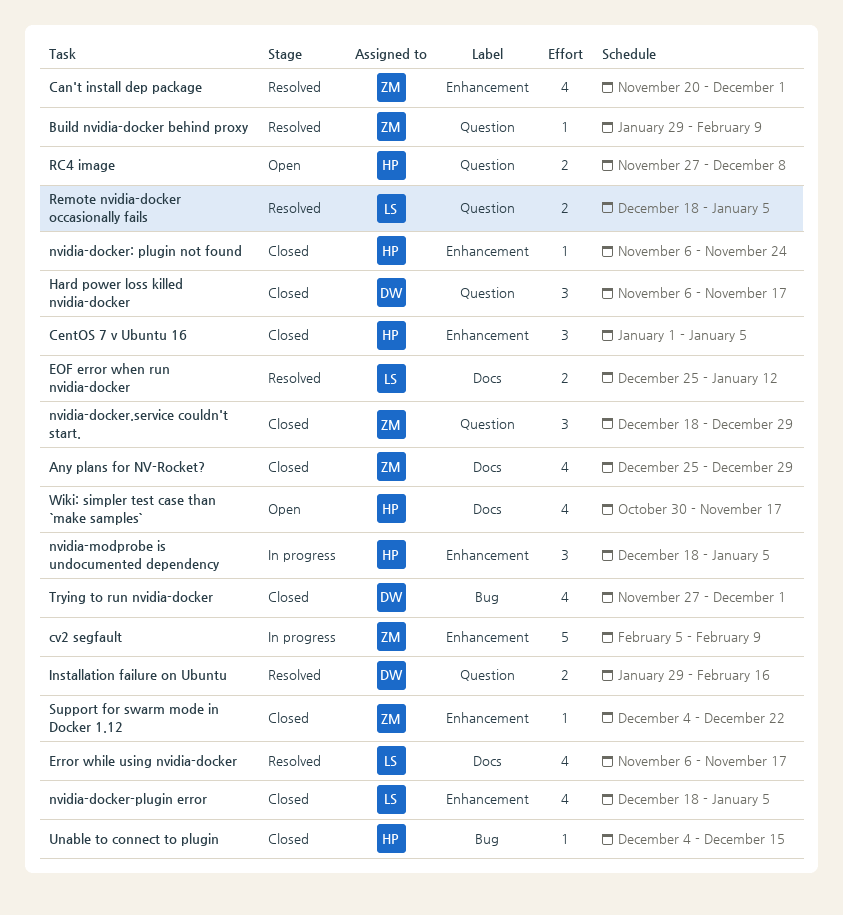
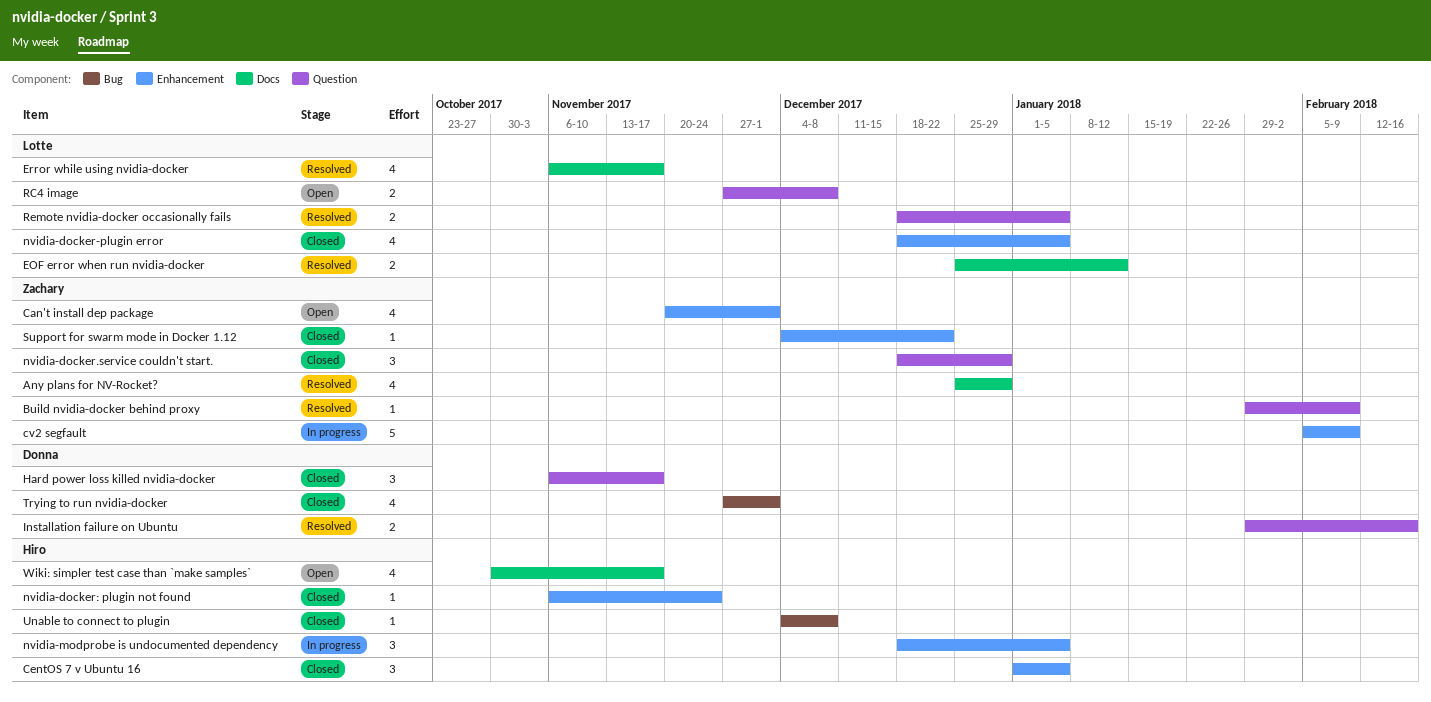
Any plans for NV-Rocket?, status: Closed -> Resolved
Can't install dep package, status: Resolved -> Open
RC4 image, owner: Hiro -> Lotte
Unable to connect to plugin, due: Dec 15 -> Dec 8

